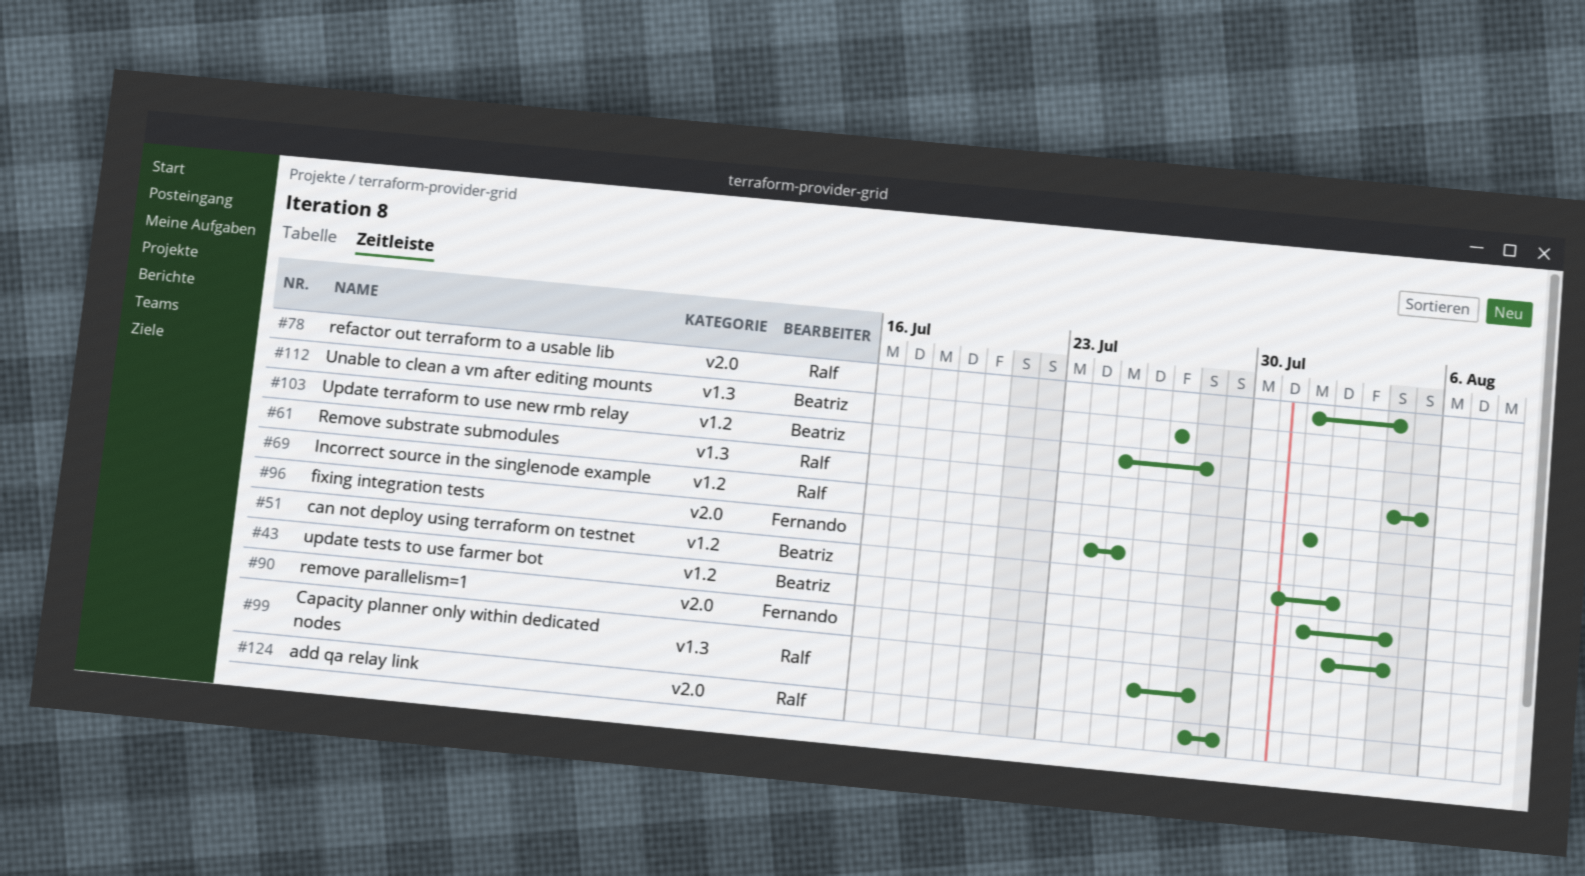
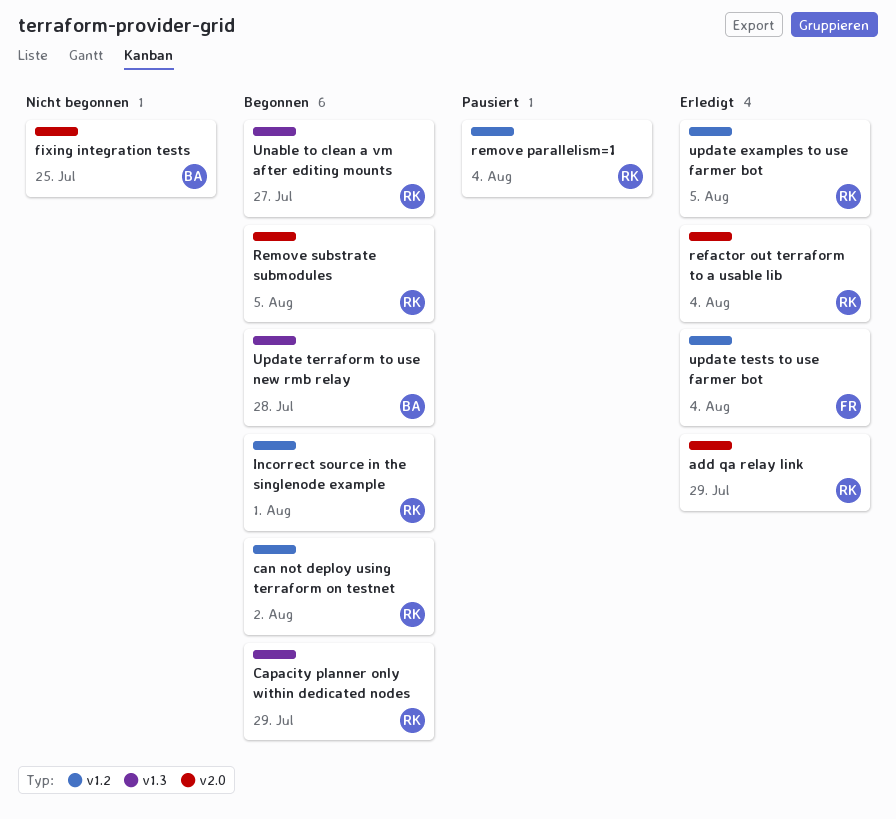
can not deploy using terraform on testnet, owner: Beatriz -> Ralf
Capacity planner only within dedicated nodes, due: Jul 28 -> Jul 29
fixing integration tests, owner: Fernando -> Beatriz
remove parallelism=1, owner: Fernando -> Ralf
remove parallelism=1, label: v2.0 -> v1.2
Remove substrate submodules, label: v1.3 -> v2.0
Unable to clean a vm after editing mounts, owner: Beatriz -> Ralf
update examples to use farmer bot: none -> present
Update terraform to use new rmb relay, label: v1.2 -> v1.3
update tests to use farmer bot, owner: Beatriz -> Fernando

